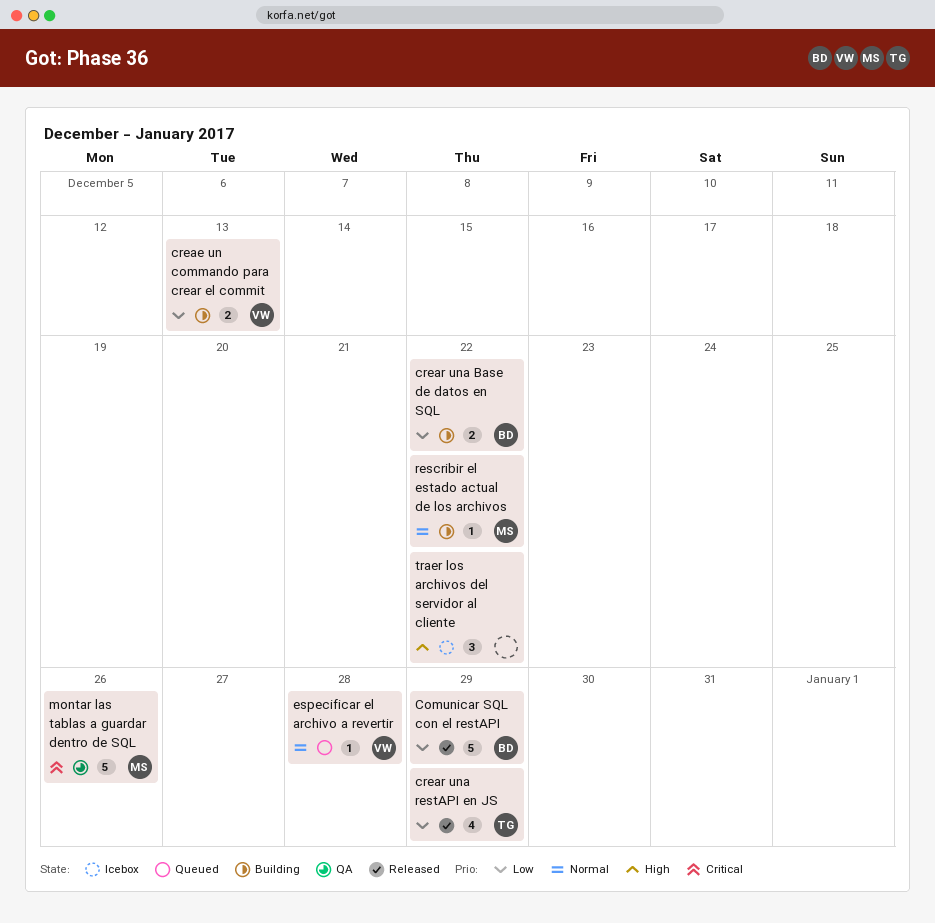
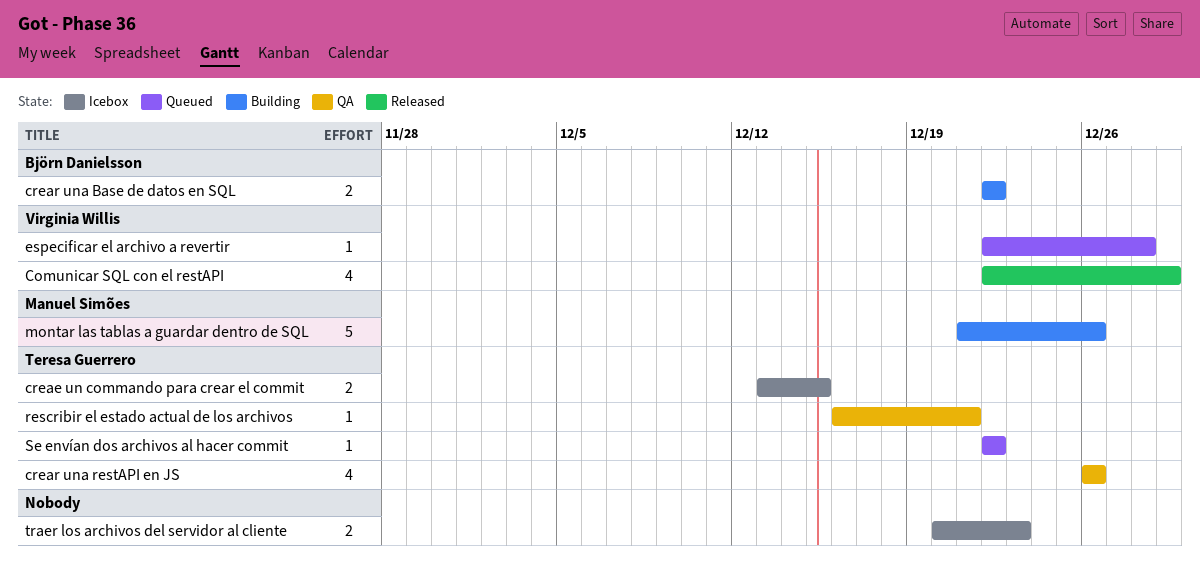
Comunicar SQL con el restAPI, owner: Björn Danielsson -> Virginia Willis
Comunicar SQL con el restAPI, estimate: 5 -> 4
creae un commando para crear el commit, status: Building -> Icebox
creae un commando para crear el commit, owner: Virginia Willis -> Teresa Guerrero
creae un commando para crear el commit, due: Dec 13 -> Dec 15
crear una restAPI en JS, status: Released -> QA
crear una restAPI en JS, due: Dec 29 -> Dec 26
montar las tablas a guardar dentro de SQL, status: QA -> Building
rescribir el estado actual de los archivos, status: Building -> QA
rescribir el estado actual de los archivos, owner: Manuel Simões -> Teresa Guerrero
rescribir el estado actual de los archivos, due: Dec 22 -> Dec 21
Se envían dos archivos al hacer commit: none -> present
traer los archivos del servidor al cliente, estimate: 3 -> 2
traer los archivos del servidor al cliente, due: Dec 22 -> Dec 23

